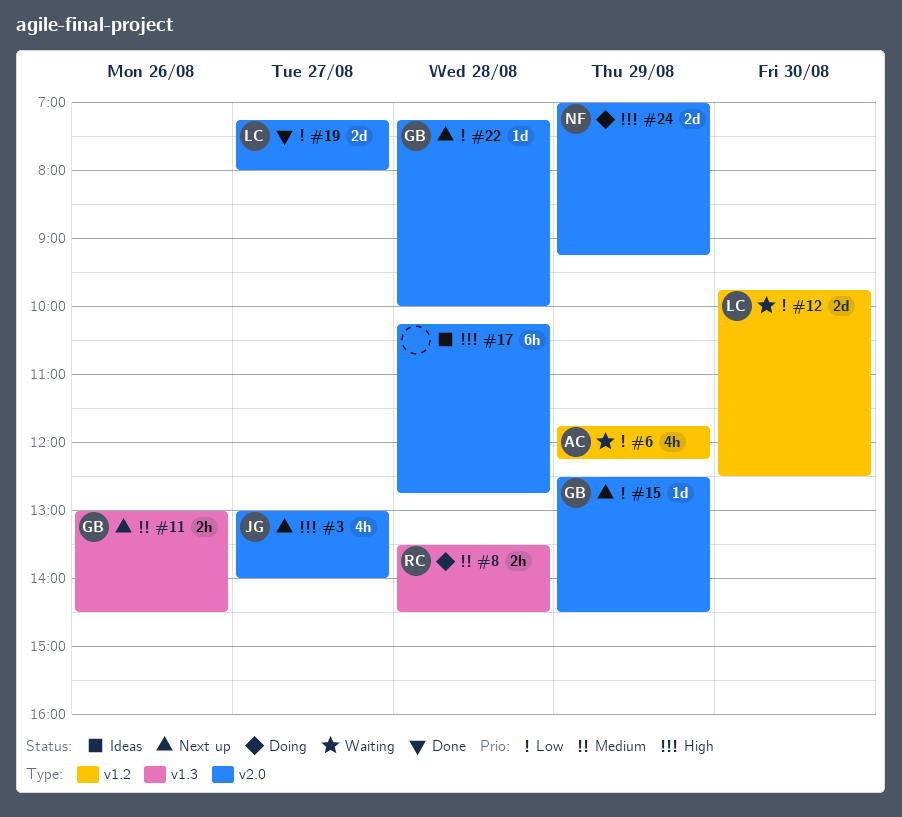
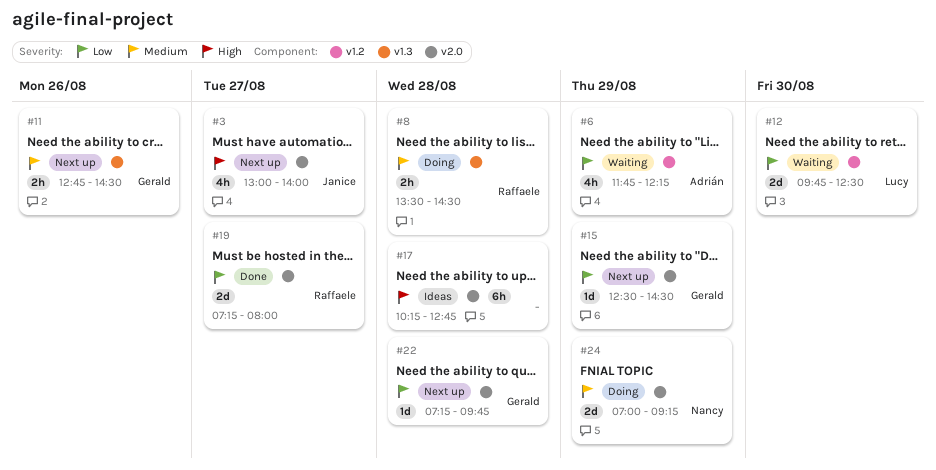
#11, begins: 13:00 -> 12:45
#19, owner: Lucy -> Raffaele
#22, ends: 10:00 -> 09:45
#24, priority: High -> Medium

